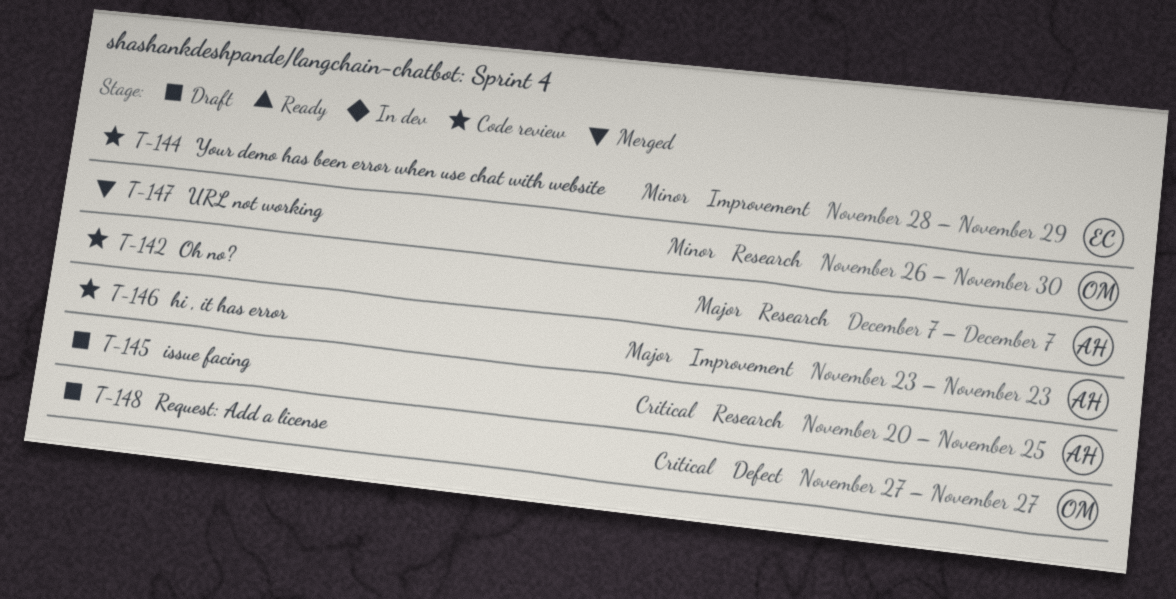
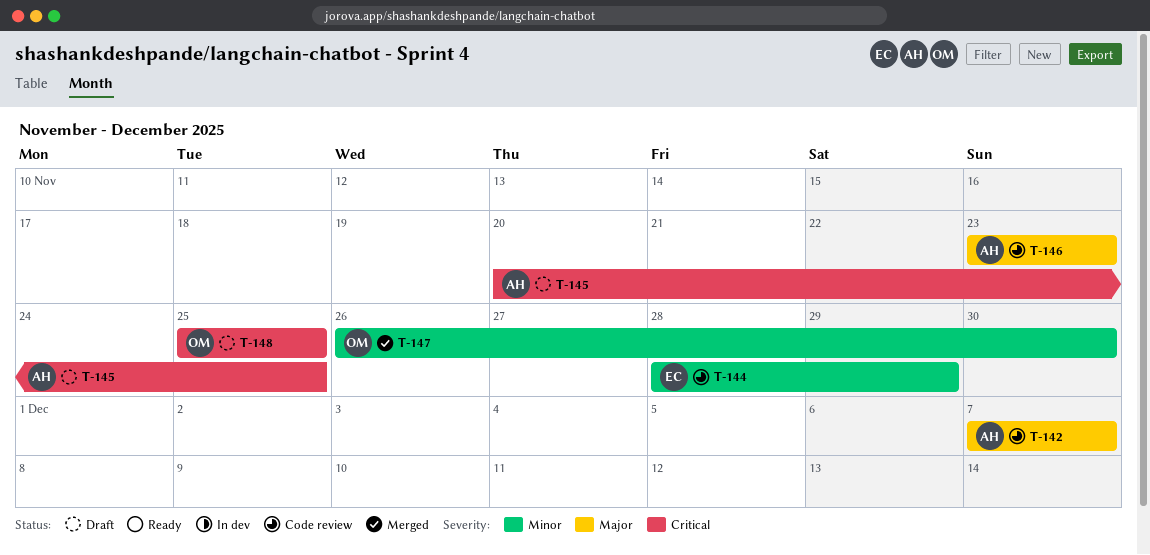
T-148, start: Nov 27 -> Nov 25
T-148, due: Nov 27 -> Nov 25

